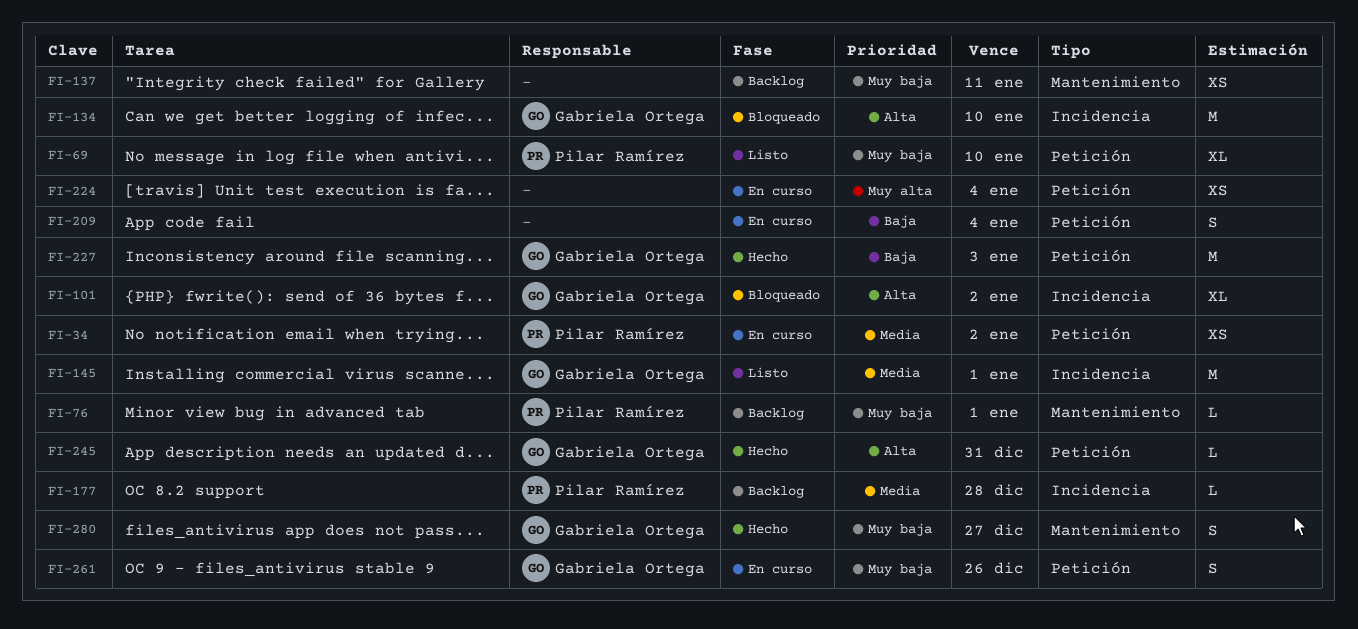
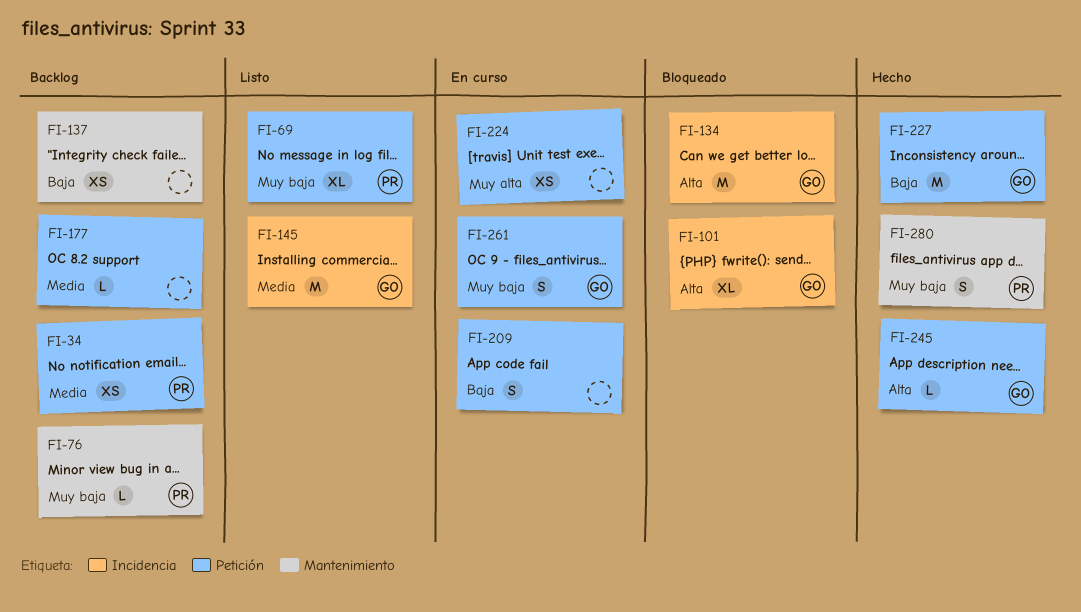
FI-34, status: En curso -> Backlog
FI-137, priority: Muy baja -> Baja
FI-177, owner: Pilar Ramírez -> none
FI-177, label: Incidencia -> Petición
FI-280, owner: Gabriela Ortega -> Pilar Ramírez

